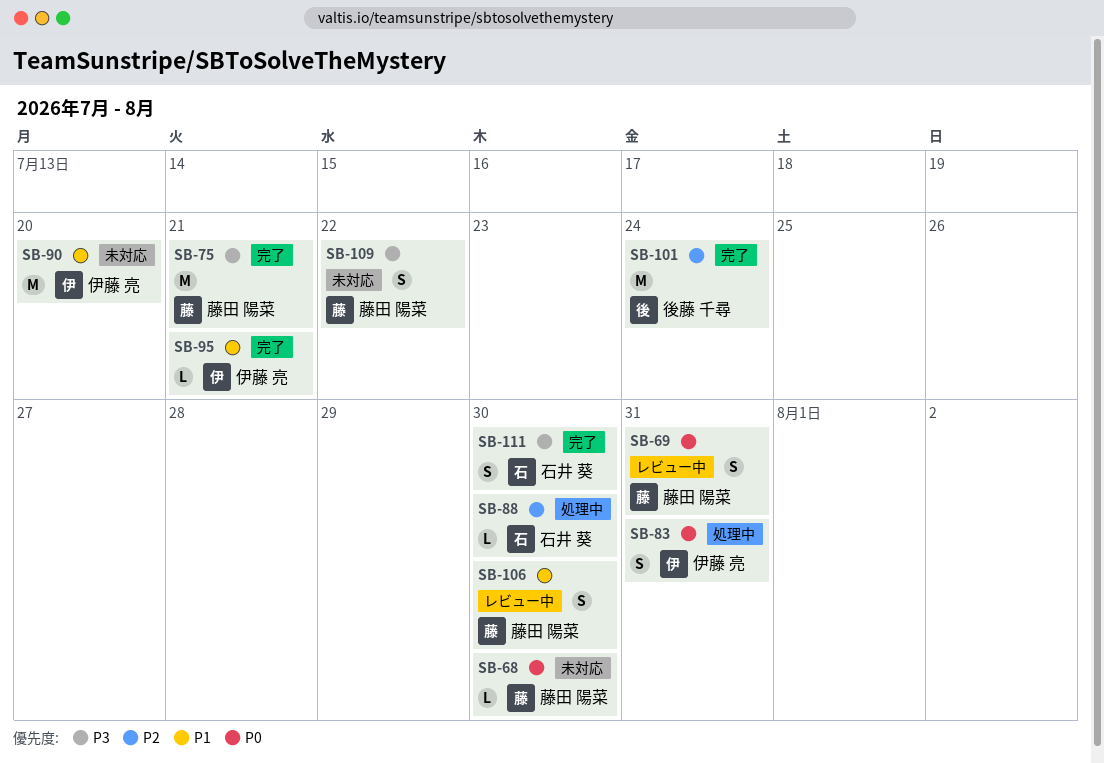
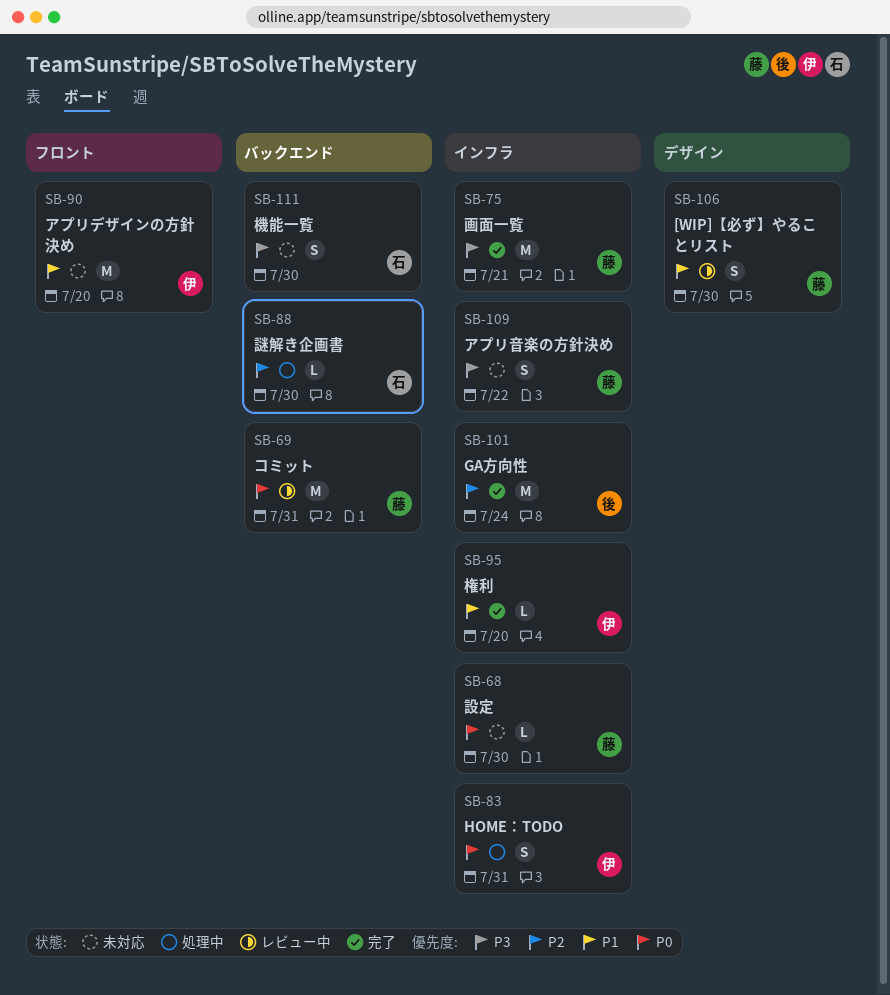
SB-69, estimate: S -> M
SB-95, due: Jul 21 -> Jul 20
SB-111, status: 完了 -> 未対応

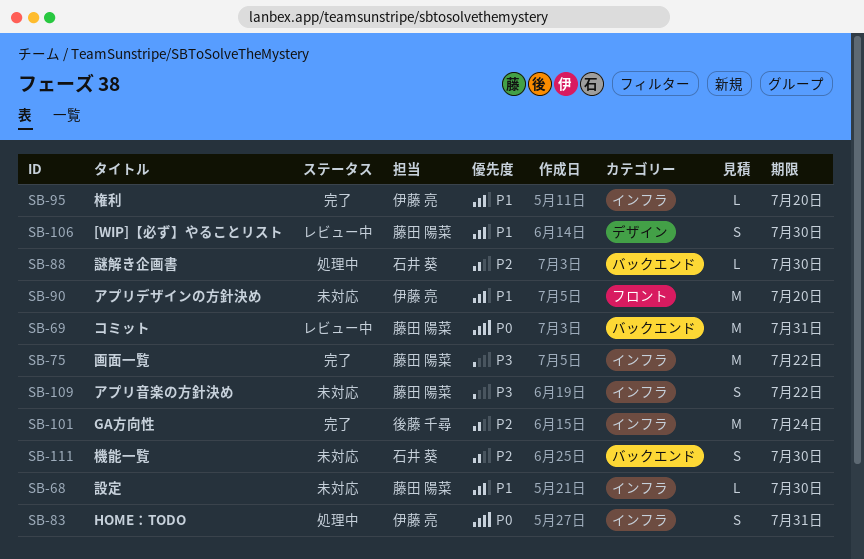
SB-68, priority: P0 -> P1
SB-75, due: Jul 21 -> Jul 22
SB-111, priority: P3 -> P2

